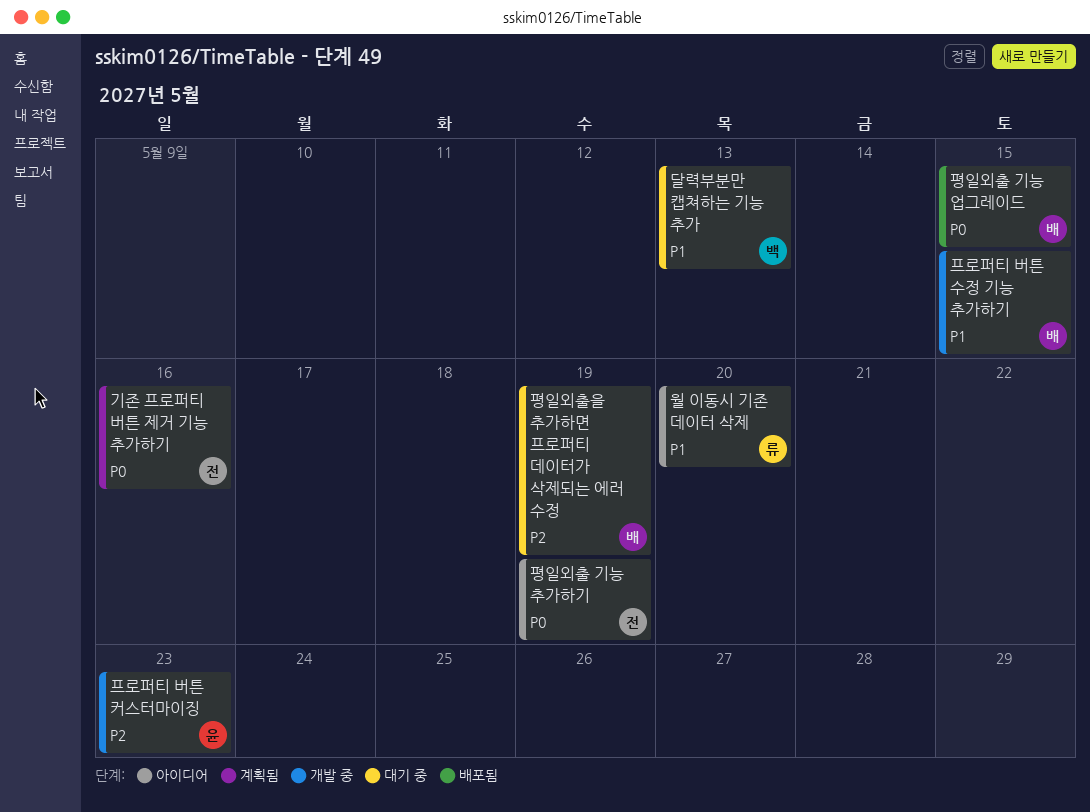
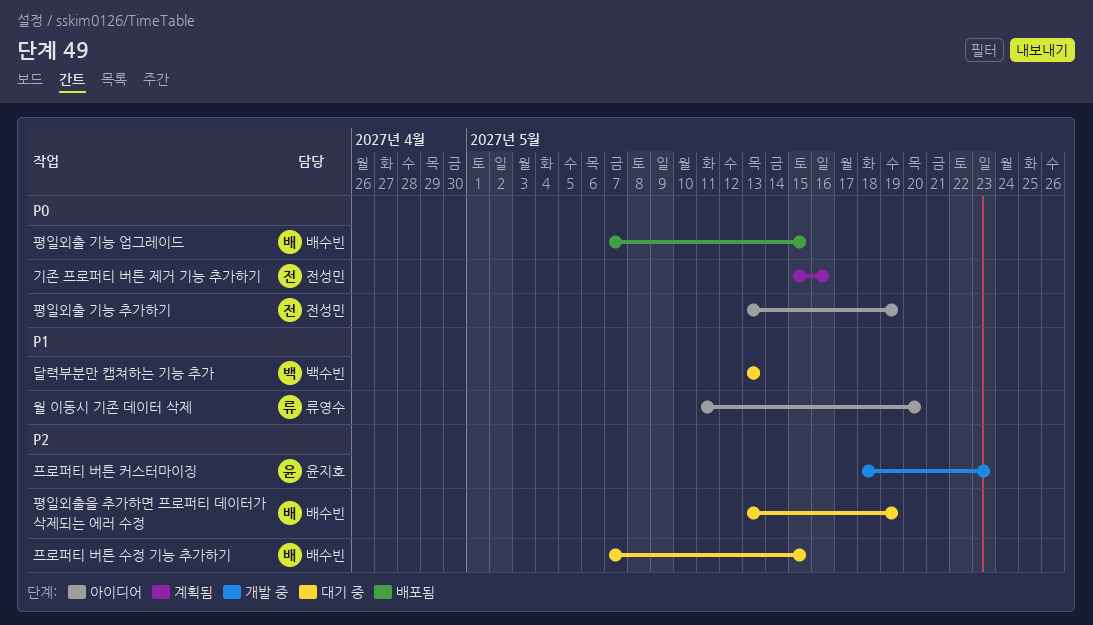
프로퍼티 버튼 수정 기능 추가하기, status: 개발 중 -> 대기 중
프로퍼티 버튼 수정 기능 추가하기, priority: P1 -> P2

